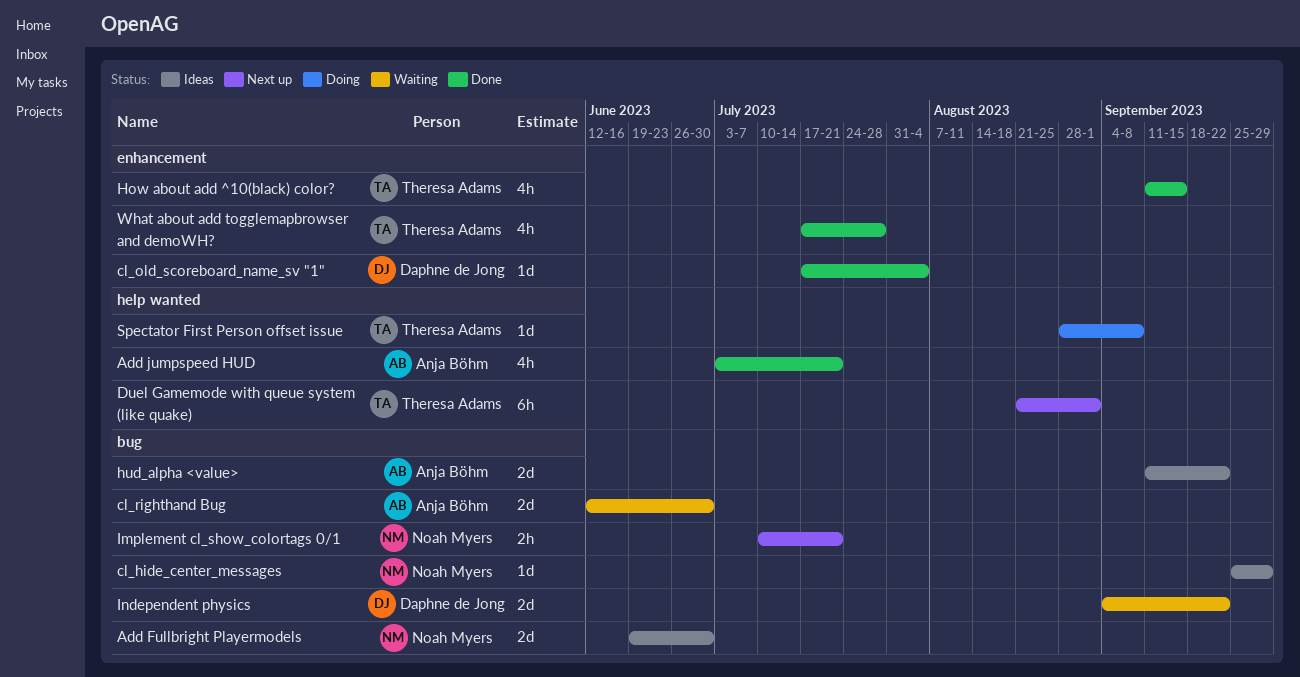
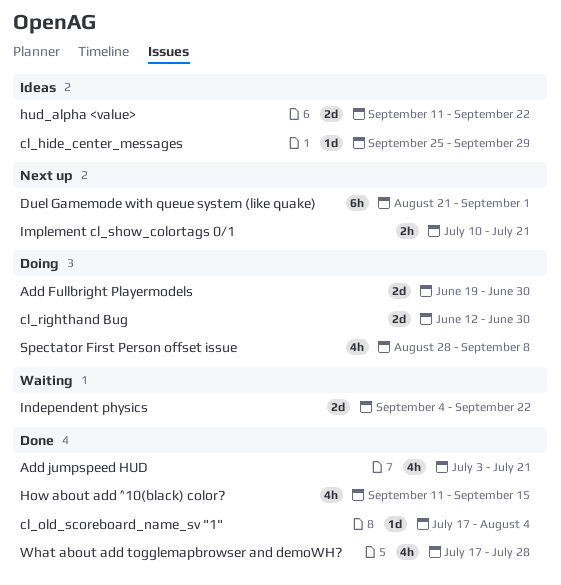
Add Fullbright Playermodels, status: Ideas -> Doing
cl_righthand Bug, status: Waiting -> Doing
Spectator First Person offset issue, estimate: 1d -> 4h

